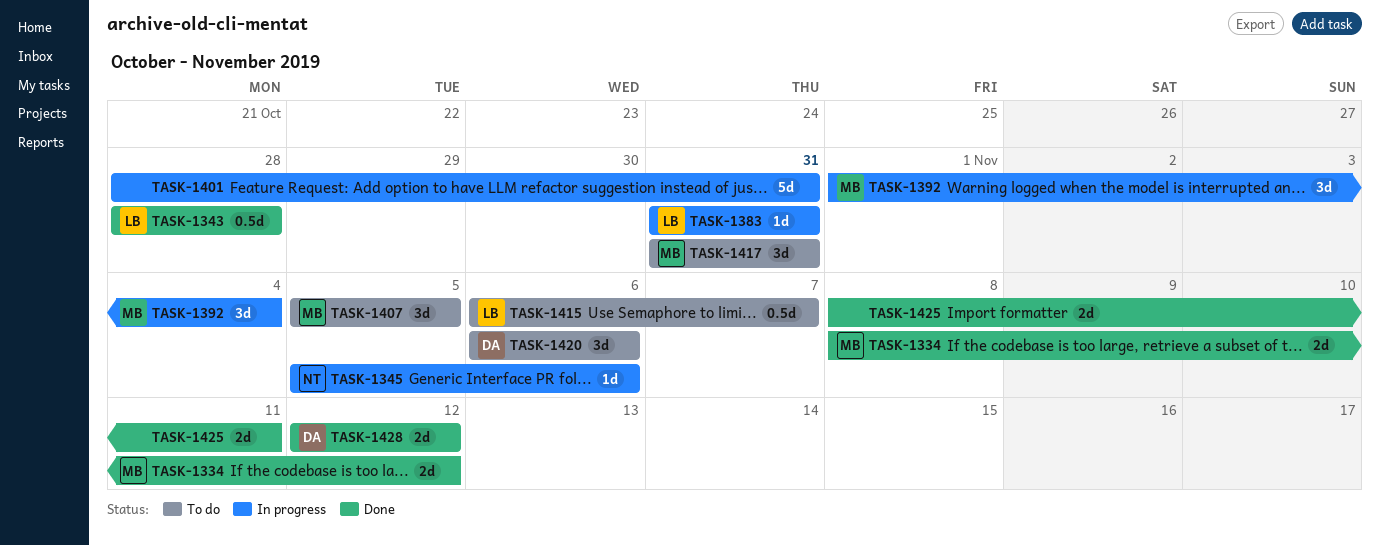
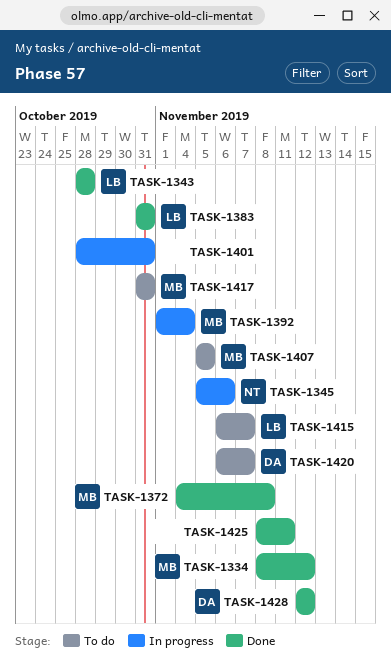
TASK-1372: none -> present
TASK-1383, status: In progress -> Done
TASK-1420, due: Nov 6 -> Nov 7

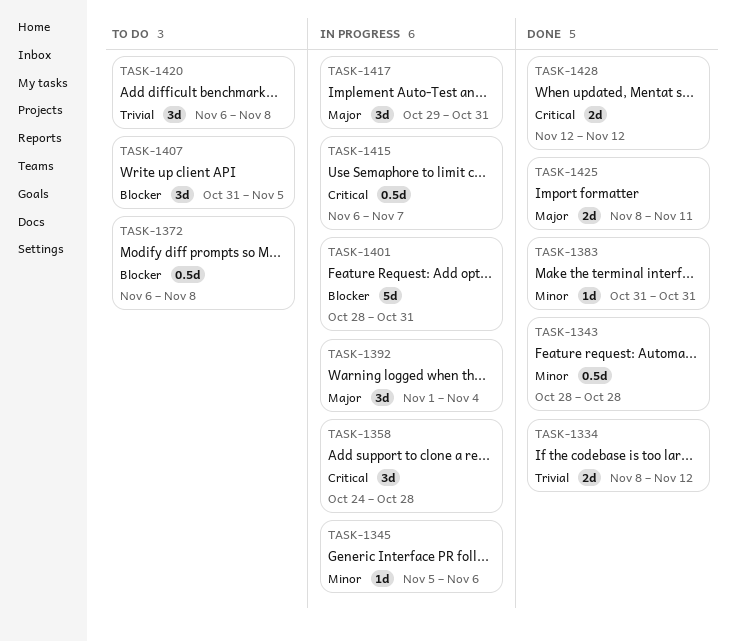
TASK-1358: none -> present
TASK-1372, status: Done -> To do
TASK-1372, start: Nov 4 -> Nov 6
TASK-1407, start: Nov 5 -> Oct 31
TASK-1415, status: To do -> In progress
TASK-1417, status: To do -> In progress
TASK-1417, start: Oct 31 -> Oct 29
TASK-1420, due: Nov 7 -> Nov 8

